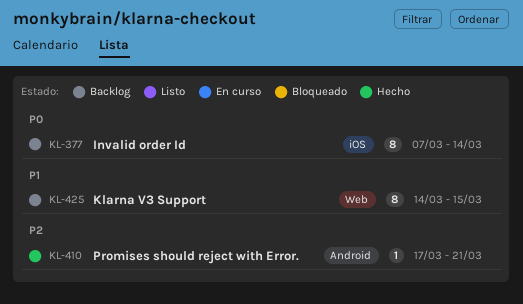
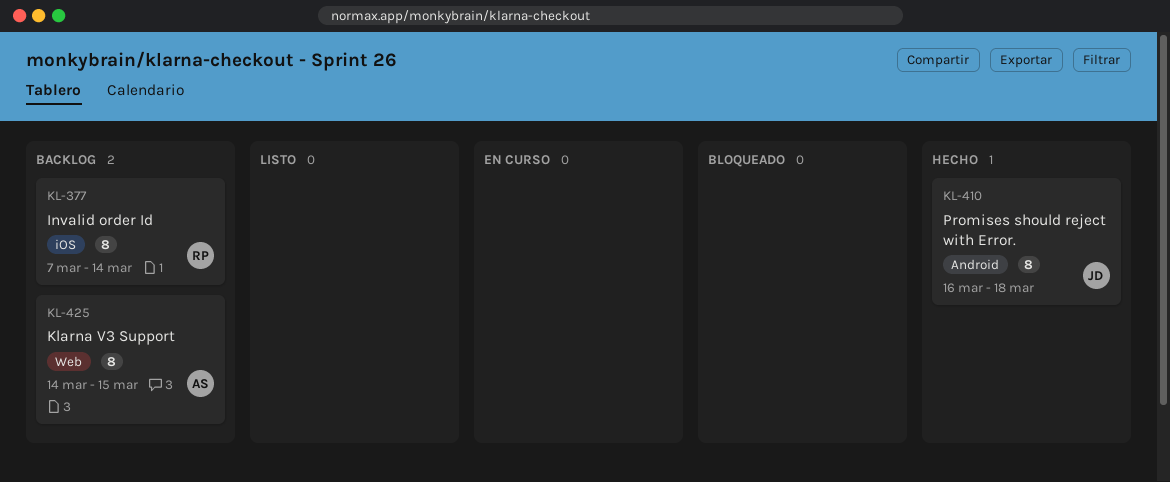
KL-410, estimate: 1 -> 8
KL-410, start: Mar 17 -> Mar 16
KL-410, due: Mar 21 -> Mar 18

